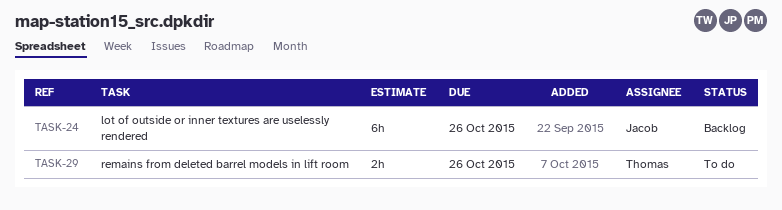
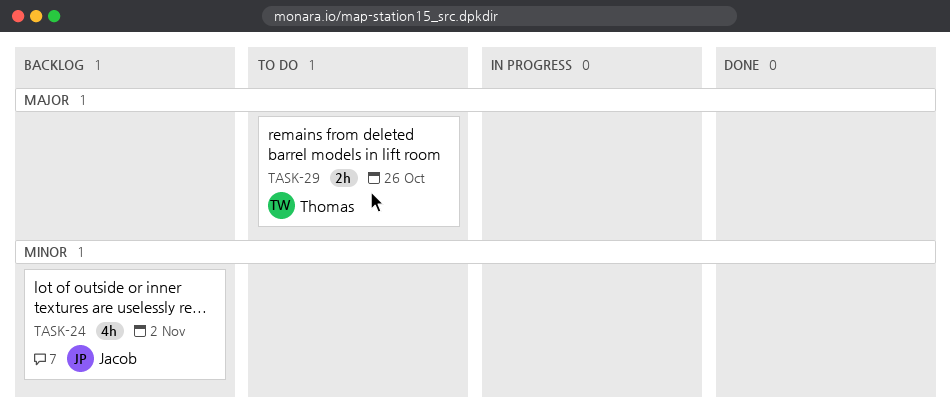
TASK-24, estimate: 6h -> 4h
TASK-24, due: Oct 26 -> Nov 2

